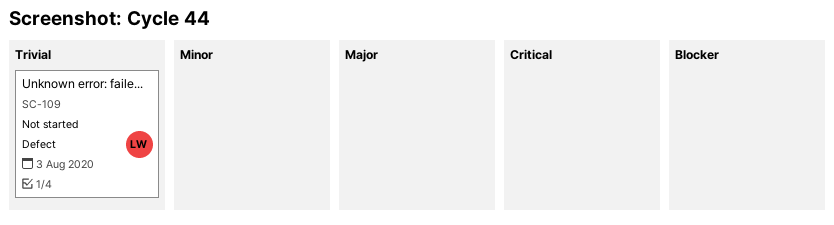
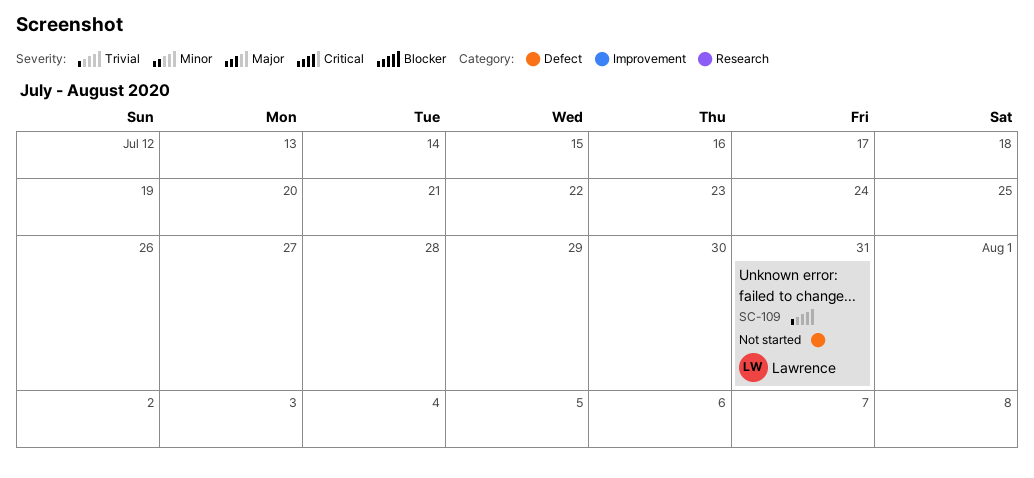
SC-109, due: Aug 3 -> Jul 31

